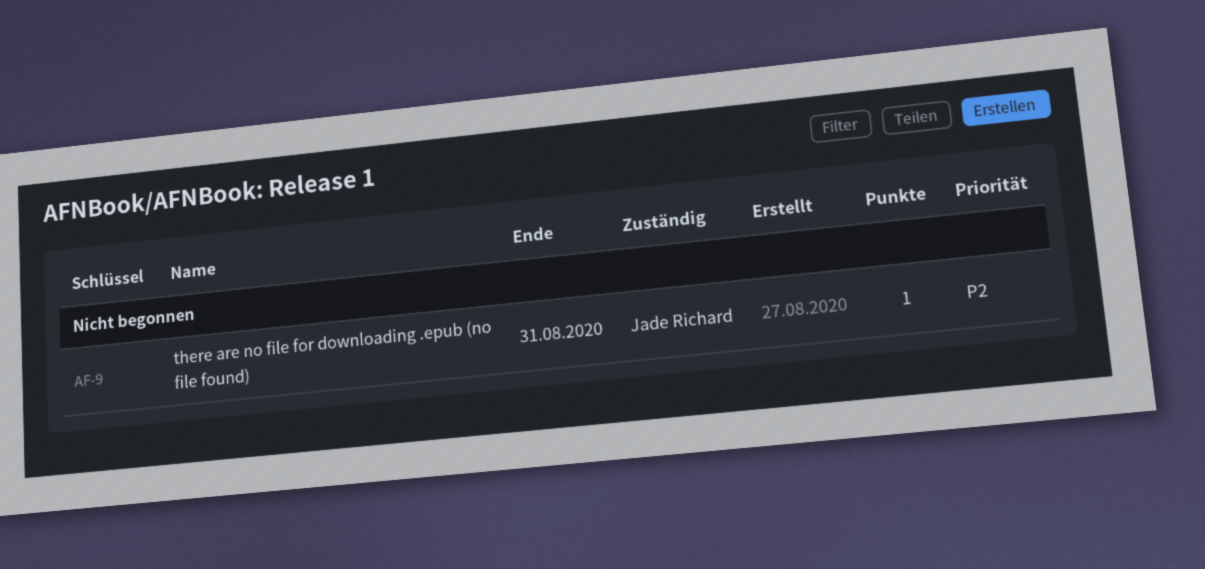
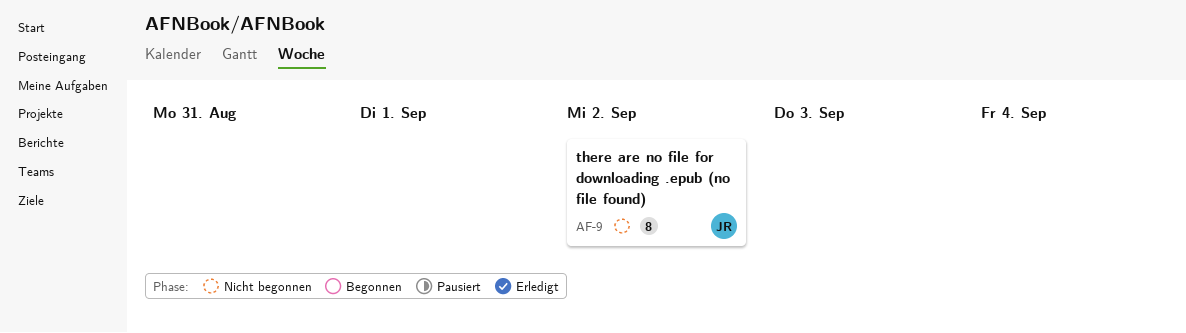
AF-9, estimate: 1 -> 8
AF-9, due: Aug 31 -> Sep 2

